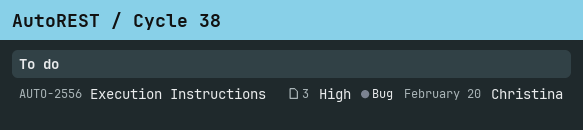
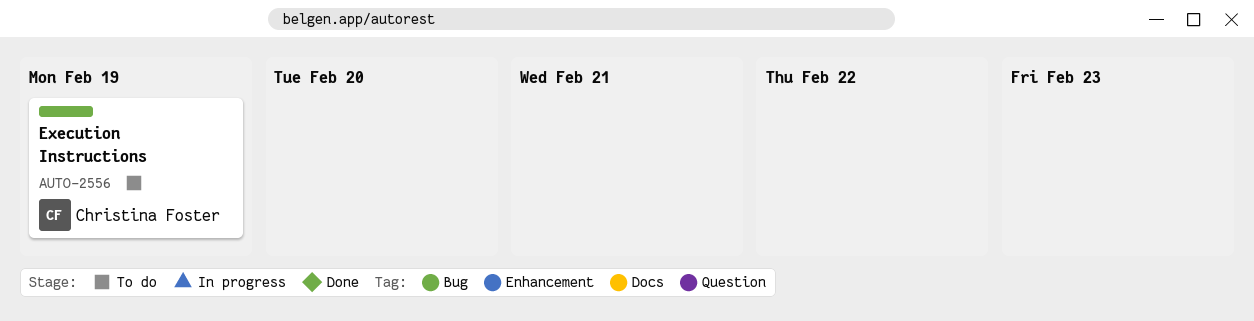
AUTO-2556, due: Feb 20 -> Feb 19

